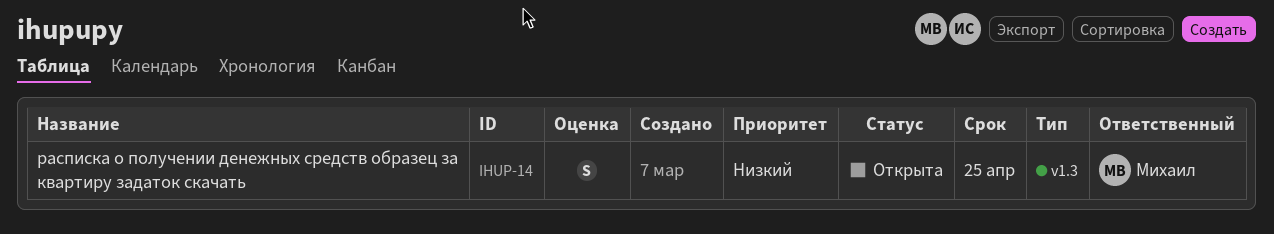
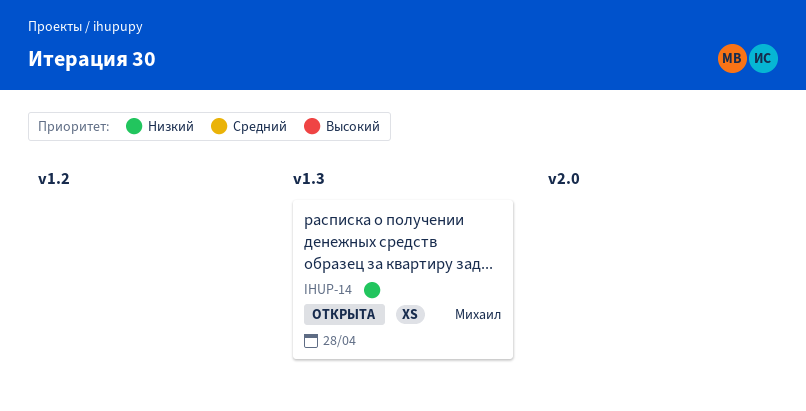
IHUP-14, estimate: S -> XS
IHUP-14, due: Apr 25 -> Apr 28

